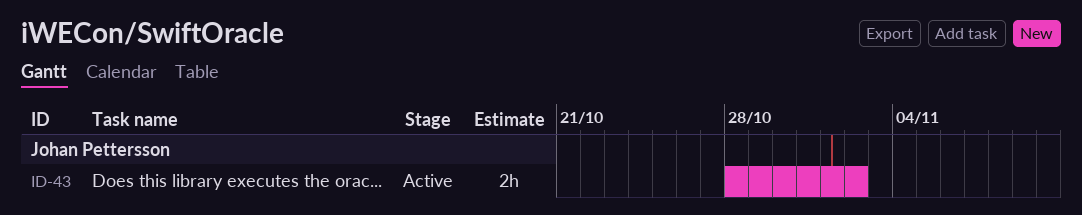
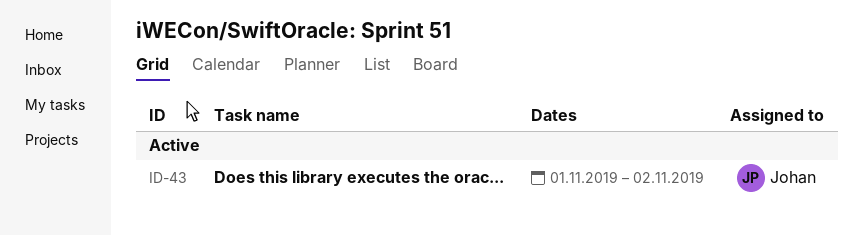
ID-43, start: Oct 28 -> Nov 1

